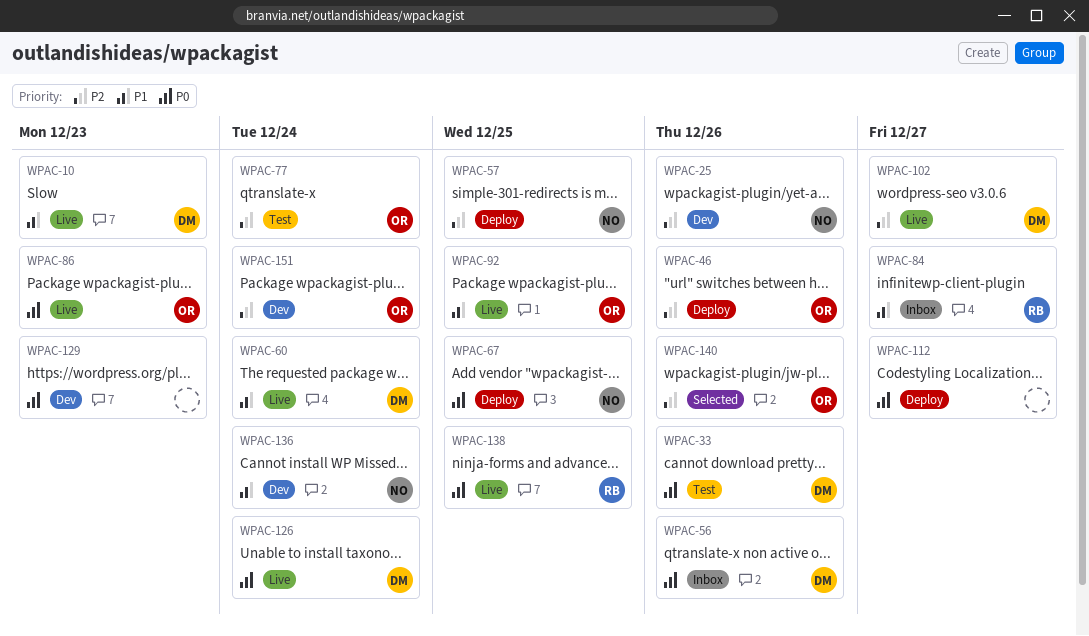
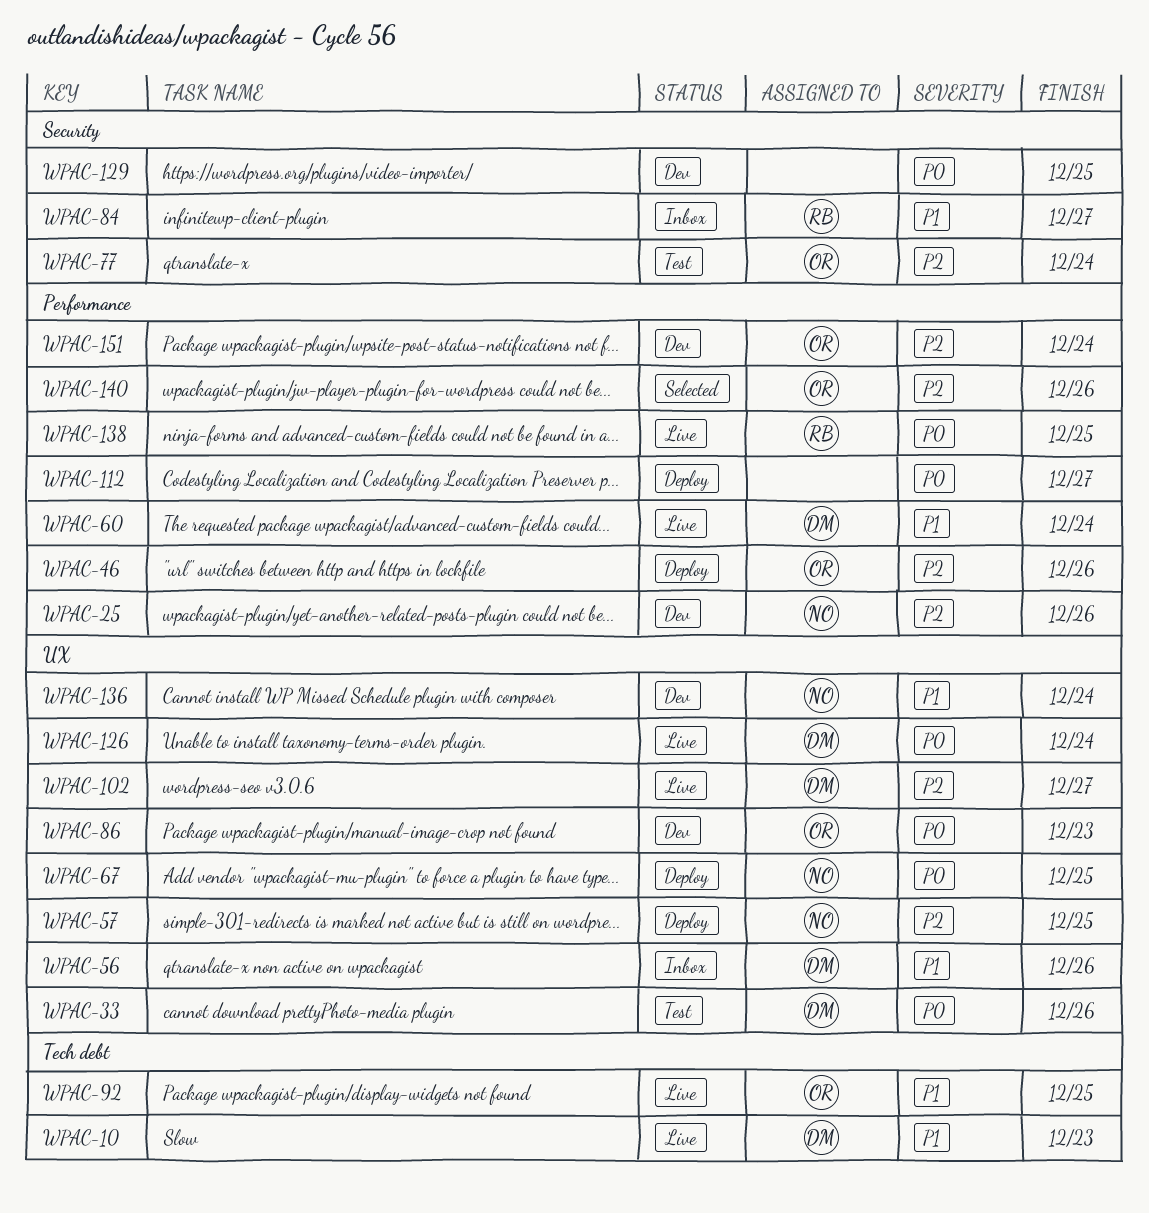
WPAC-56, priority: P0 -> P1
WPAC-86, status: Live -> Dev
WPAC-129, due: Dec 23 -> Dec 25

